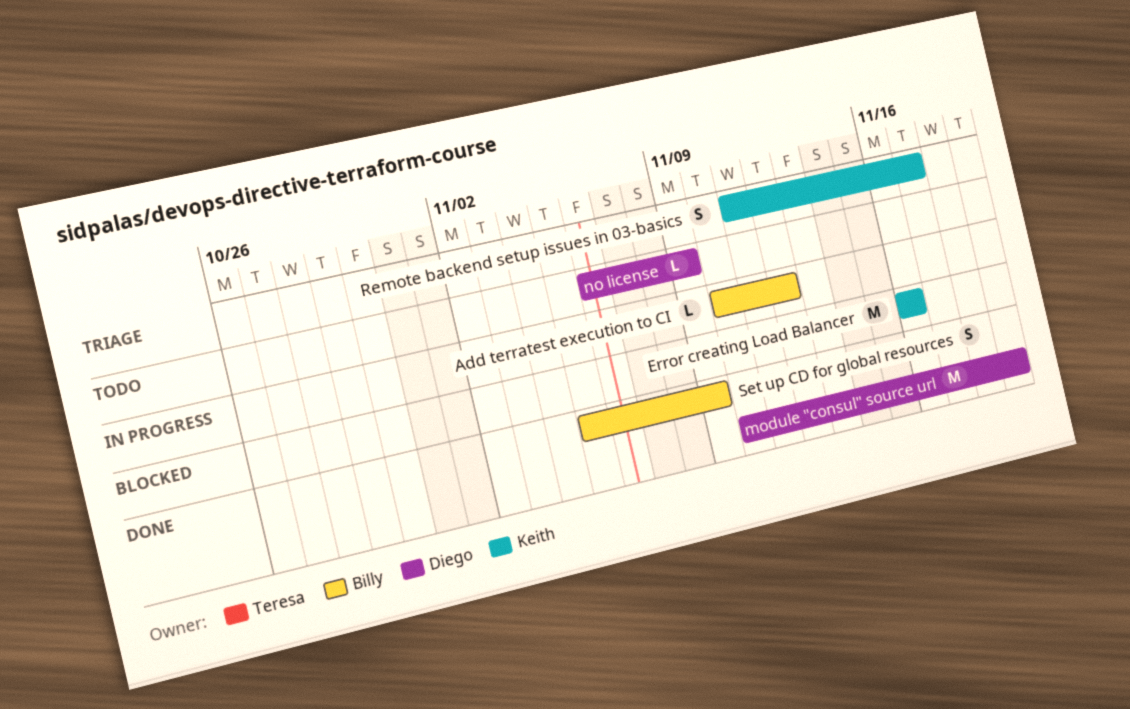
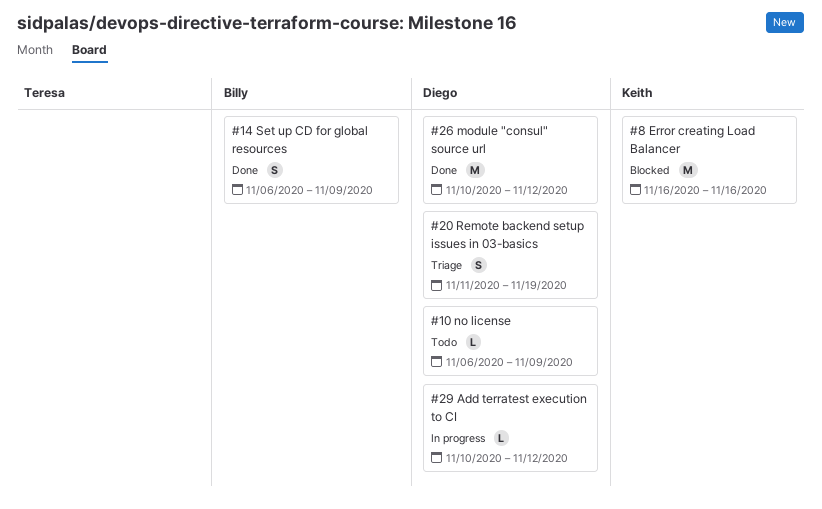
Add terratest execution to CI, owner: Billy -> Diego
module "consul" source url, due: Nov 19 -> Nov 12
Remote backend setup issues in 03-basics, owner: Keith -> Diego
Remote backend setup issues in 03-basics, due: Nov 17 -> Nov 19
Set up CD for global resources, start: Nov 5 -> Nov 6

